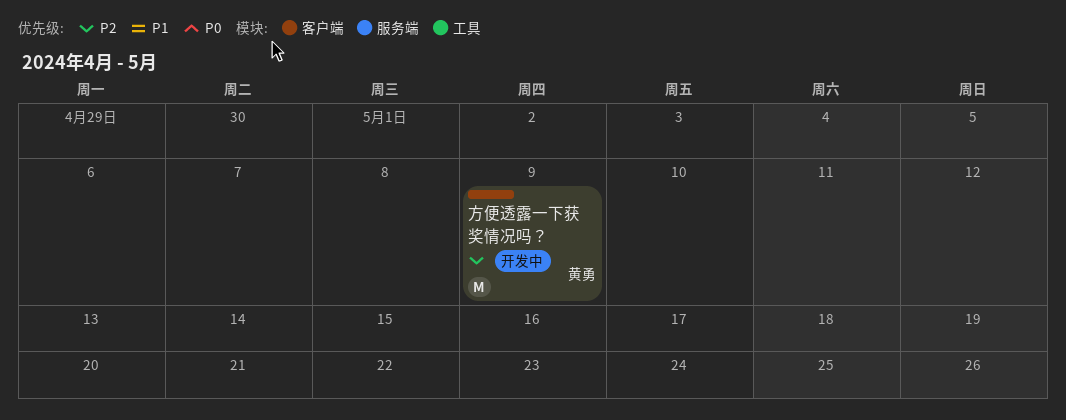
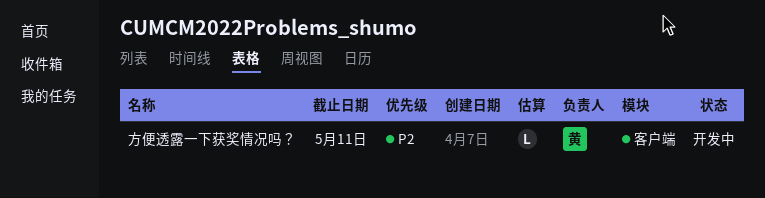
方便透露一下获奖情况吗？, estimate: M -> L
方便透露一下获奖情况吗？, due: May 9 -> May 11

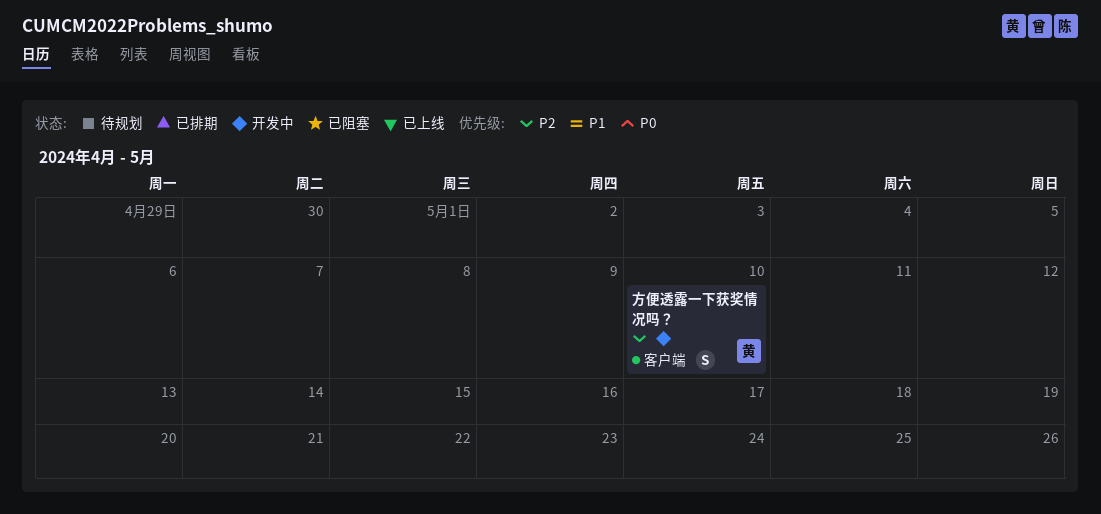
方便透露一下获奖情况吗？, estimate: L -> S
方便透露一下获奖情况吗？, due: May 11 -> May 10

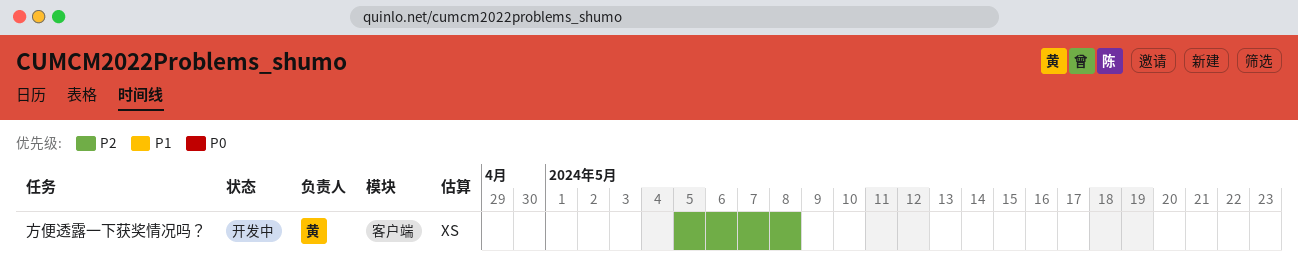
方便透露一下获奖情况吗？, estimate: S -> XS
方便透露一下获奖情况吗？, due: May 10 -> May 8

